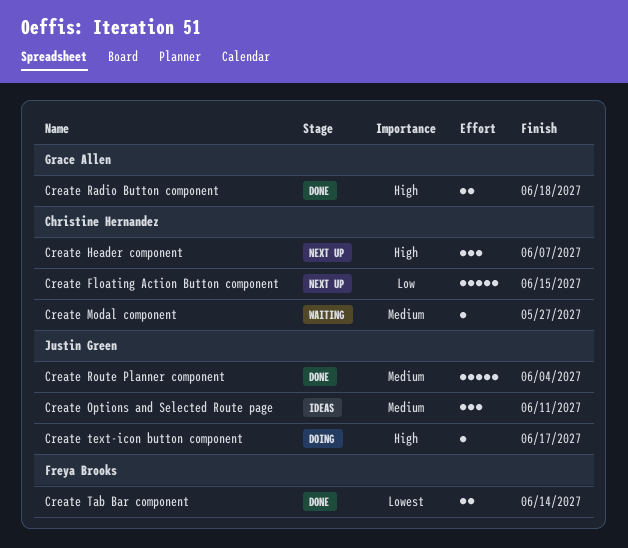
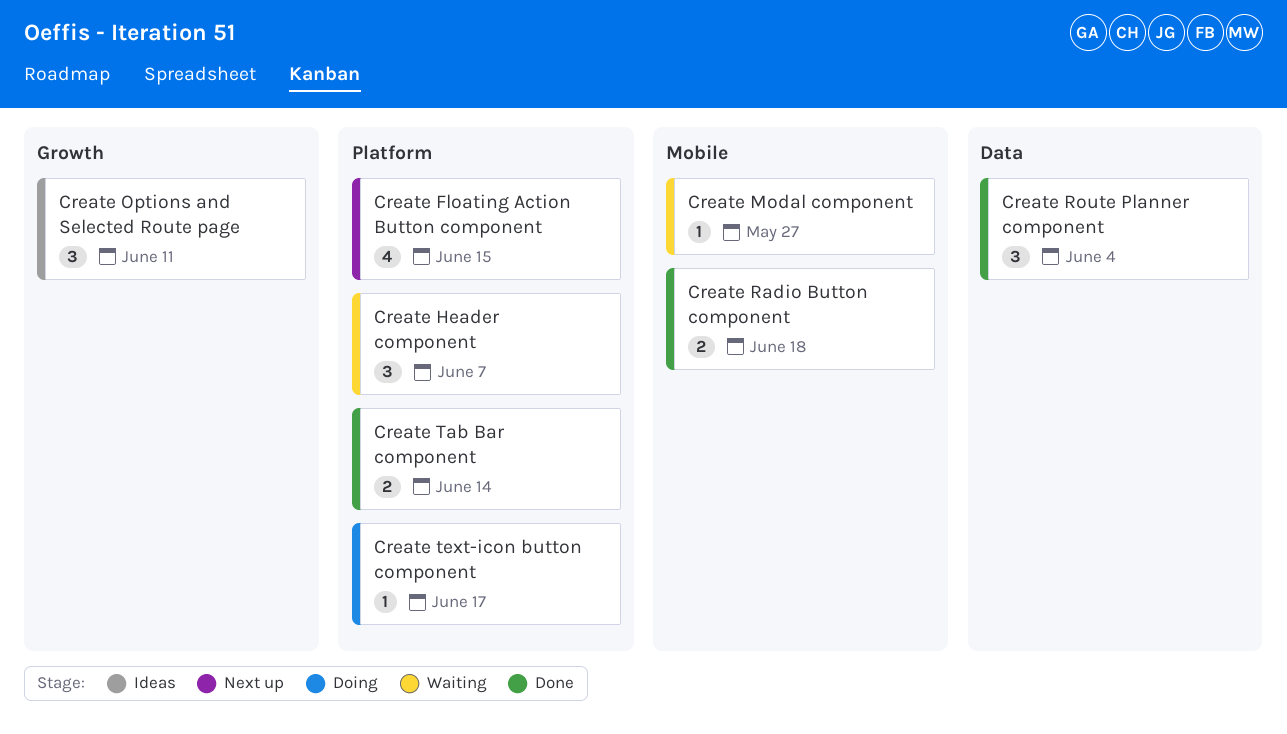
Create Floating Action Button component, estimate: 5 -> 4
Create Header component, status: Next up -> Waiting
Create Route Planner component, estimate: 5 -> 3

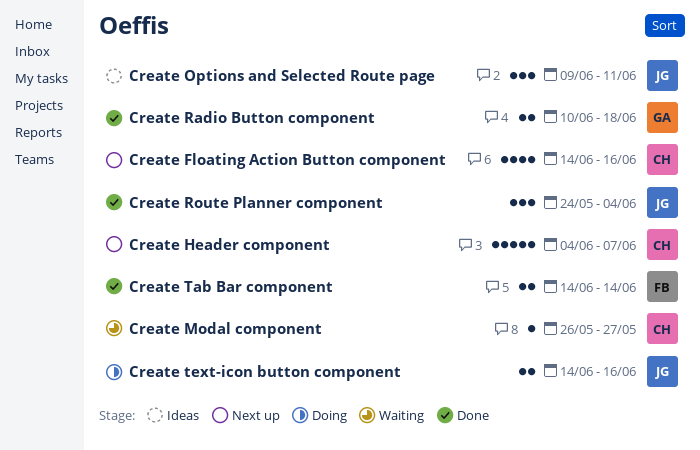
Create Floating Action Button component, due: Jun 15 -> Jun 16
Create Header component, status: Waiting -> Next up
Create Header component, estimate: 3 -> 5
Create text-icon button component, estimate: 1 -> 2
Create text-icon button component, due: Jun 17 -> Jun 16

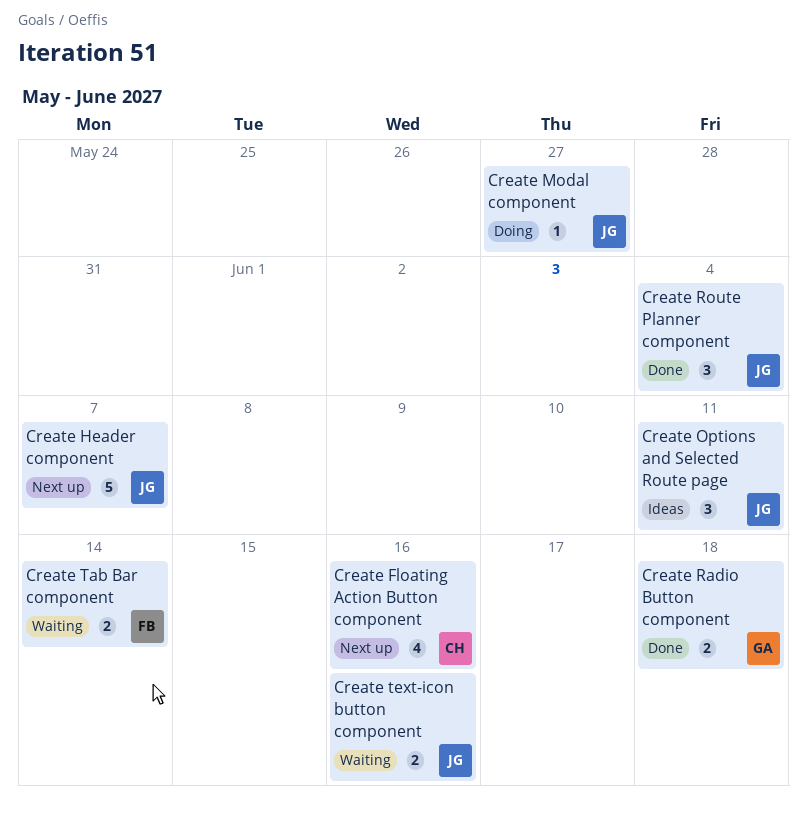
Create Header component, owner: CH -> JG
Create Modal component, status: Waiting -> Doing
Create Modal component, owner: CH -> JG
Create Tab Bar component, status: Done -> Waiting
Create text-icon button component, status: Doing -> Waiting

